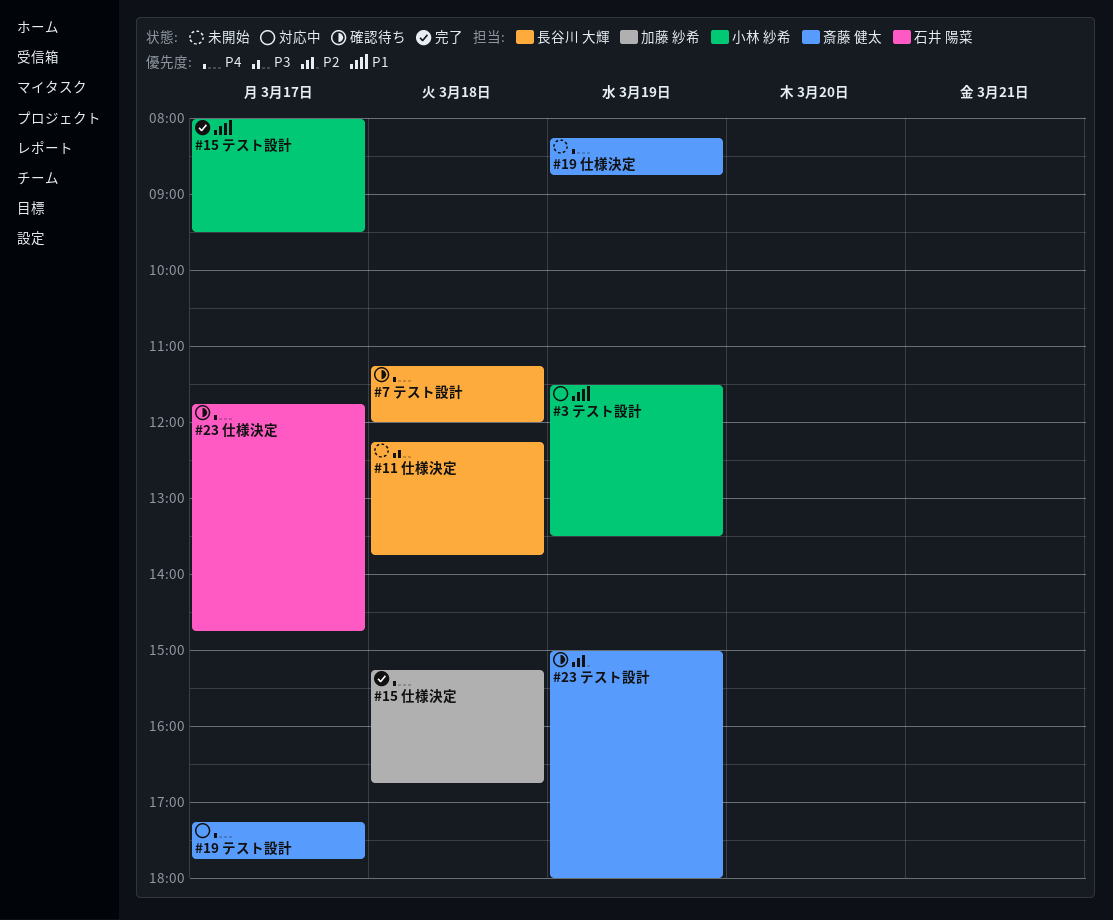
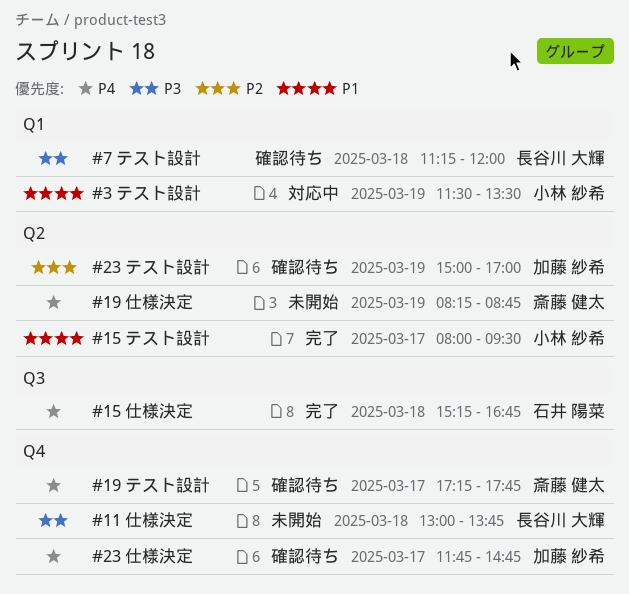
#11 仕様決定, begins: 12:15 -> 13:00
#15 仕様決定, owner: 加藤 紗希 -> 石井 陽菜
#19 テスト設計, status: 対応中 -> 確認待ち
#23 テスト設計, owner: 斎藤 健太 -> 加藤 紗希
#23 テスト設計, ends: 18:00 -> 17:00
#23 仕様決定, owner: 石井 陽菜 -> 加藤 紗希
#7 テスト設計, priority: P4 -> P3

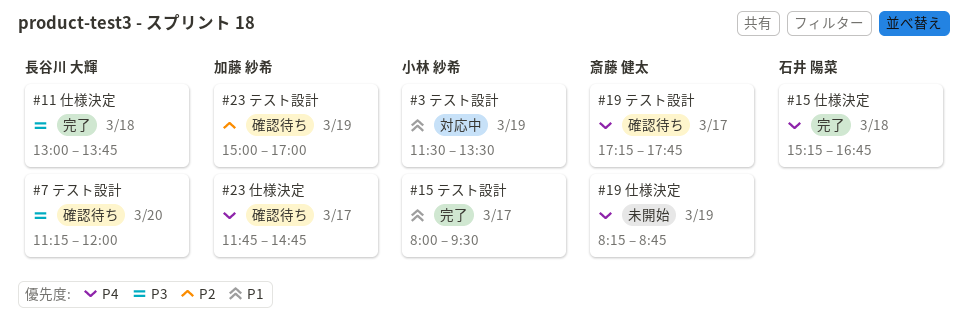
#11 仕様決定, status: 未開始 -> 完了
#7 テスト設計, day: Mar 18 -> Mar 20

